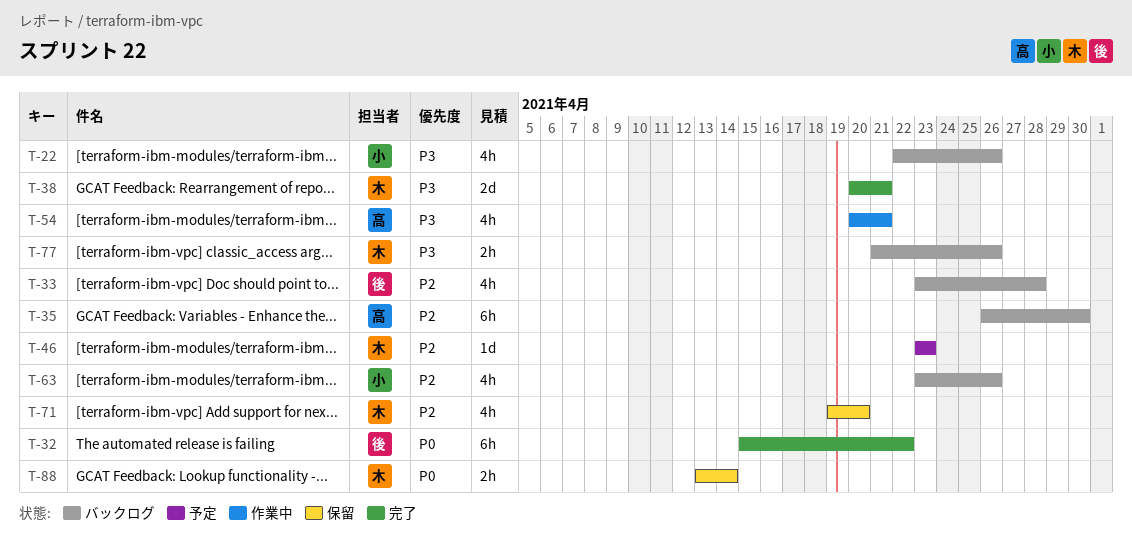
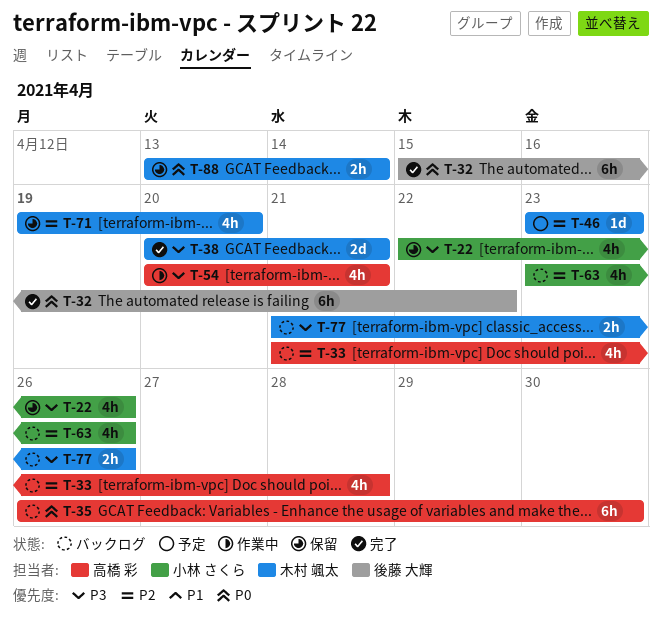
T-22, status: バックログ -> 保留
T-33, owner: 後藤 大輝 -> 高橋 彩
T-33, start: Apr 23 -> Apr 21
T-35, priority: P2 -> P0

